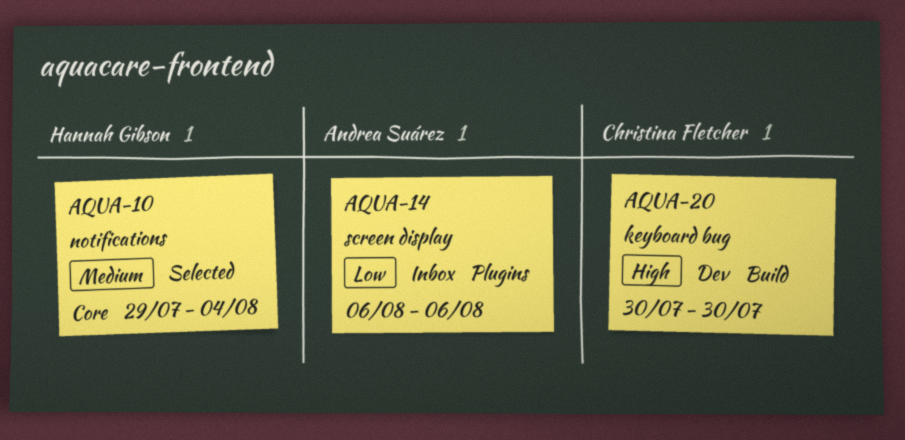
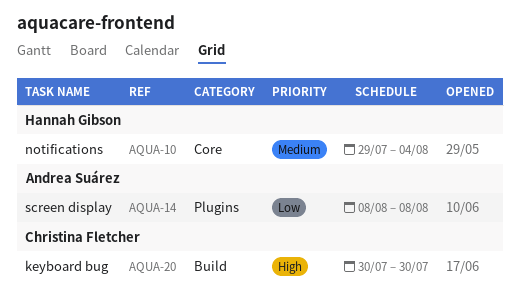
AQUA-14, start: Aug 6 -> Aug 8
AQUA-14, due: Aug 6 -> Aug 8

